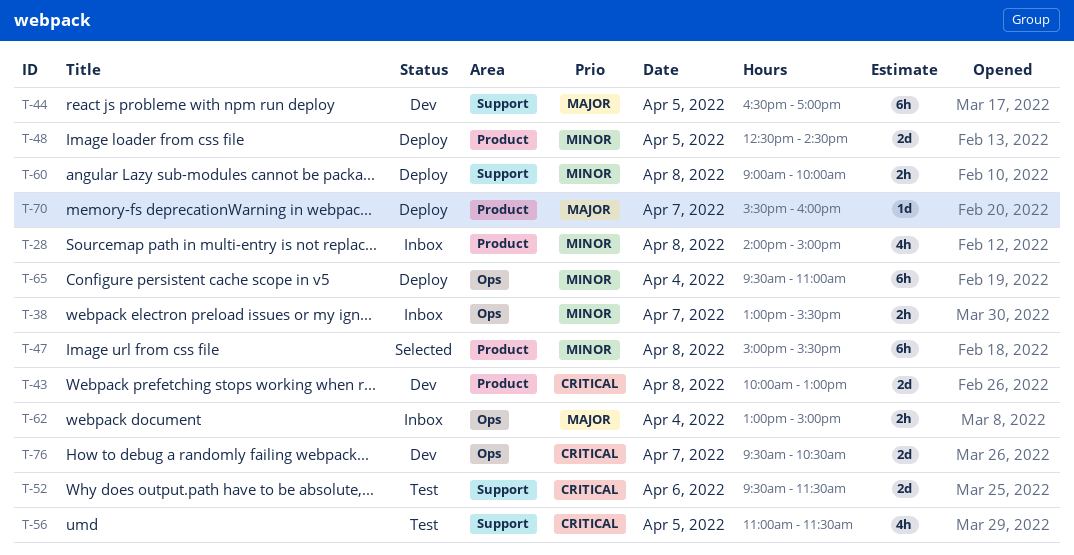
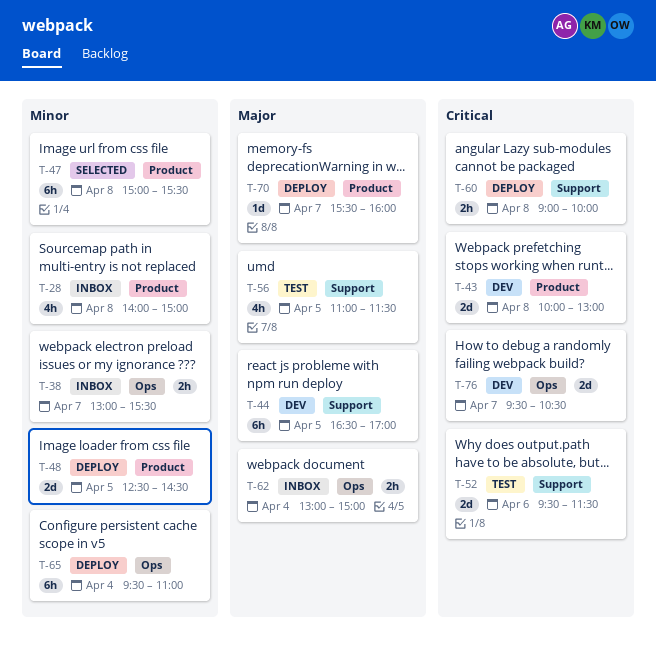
T-56, priority: Critical -> Major
T-60, priority: Minor -> Critical

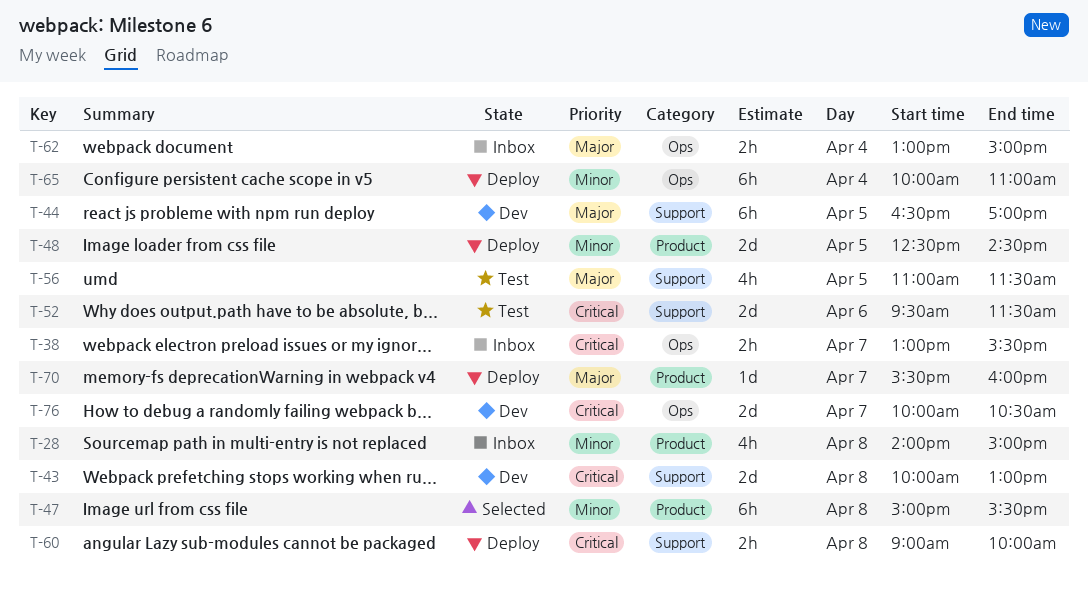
T-38, priority: Minor -> Critical
T-43, label: Product -> Support
T-65, begins: 09:30 -> 10:00
T-76, begins: 09:30 -> 10:00

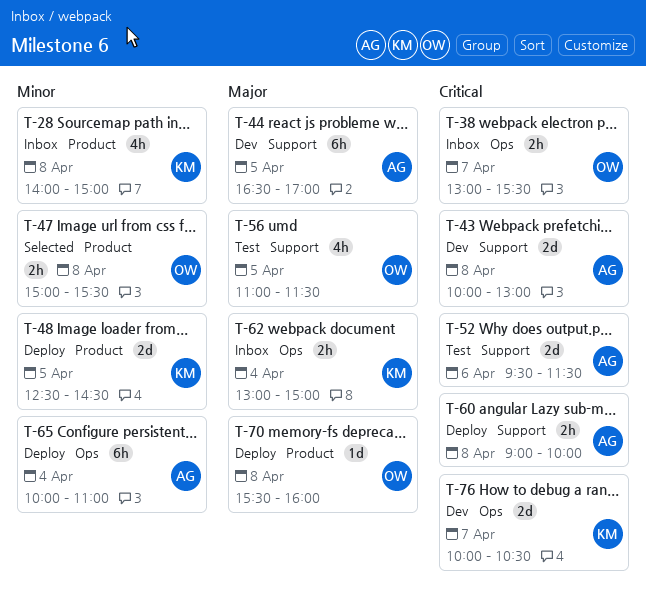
T-47, estimate: 6h -> 2h
T-70, day: Apr 7 -> Apr 8

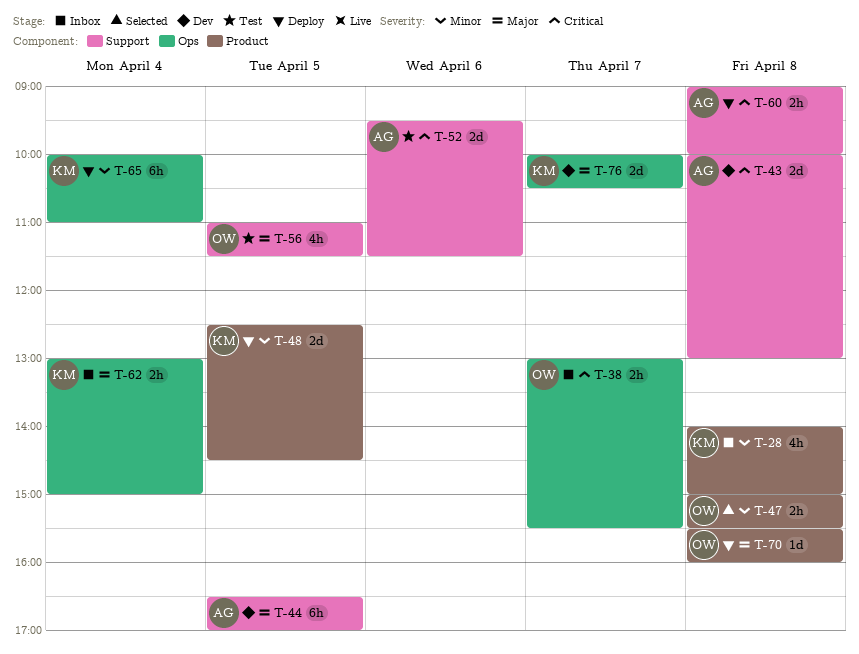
T-65, owner: AG -> KM
T-76, priority: Critical -> Major

